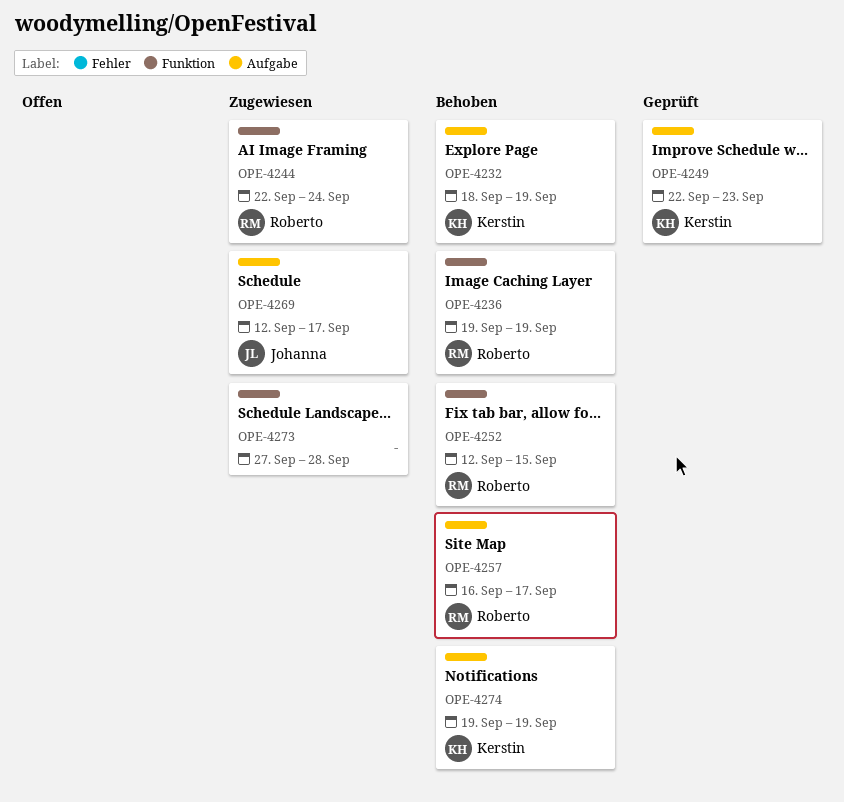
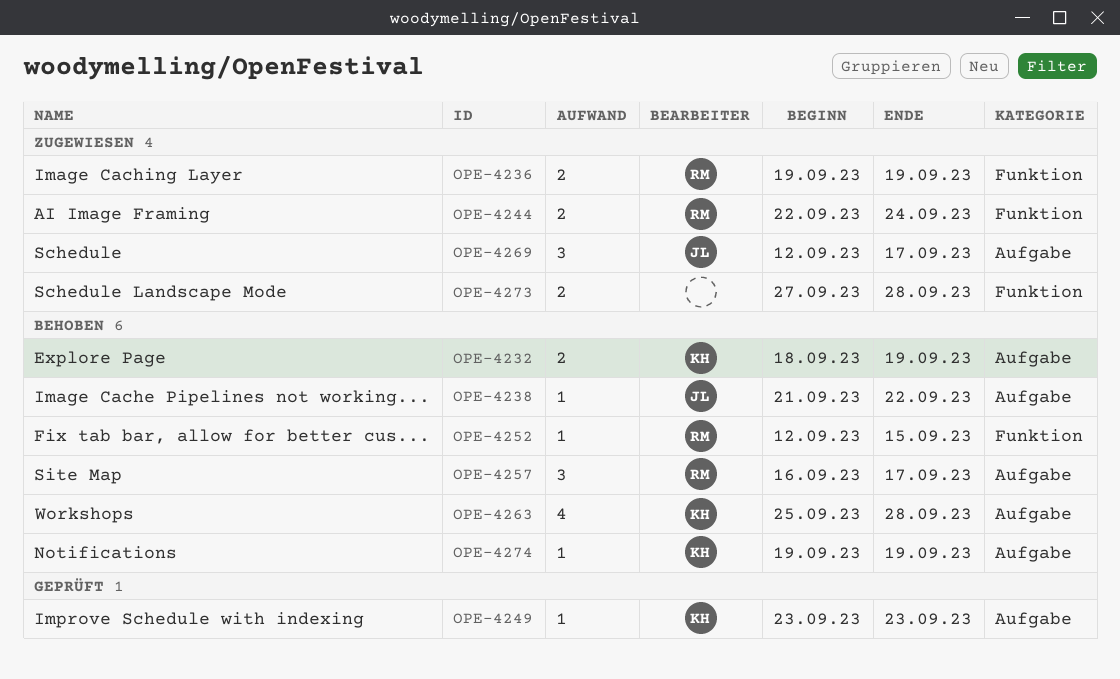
OPE-4236, status: Behoben -> Zugewiesen
OPE-4238: none -> present
OPE-4249, start: Sep 22 -> Sep 23
OPE-4263: none -> present

